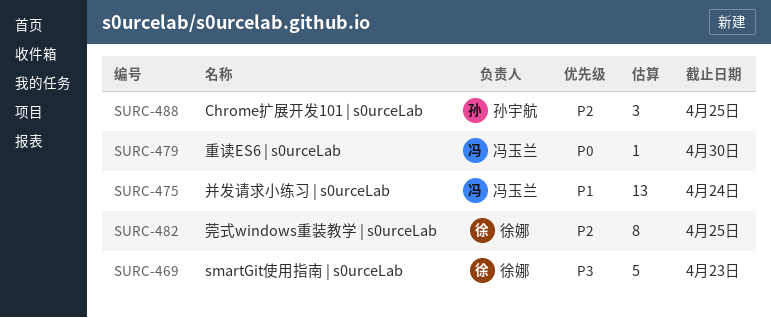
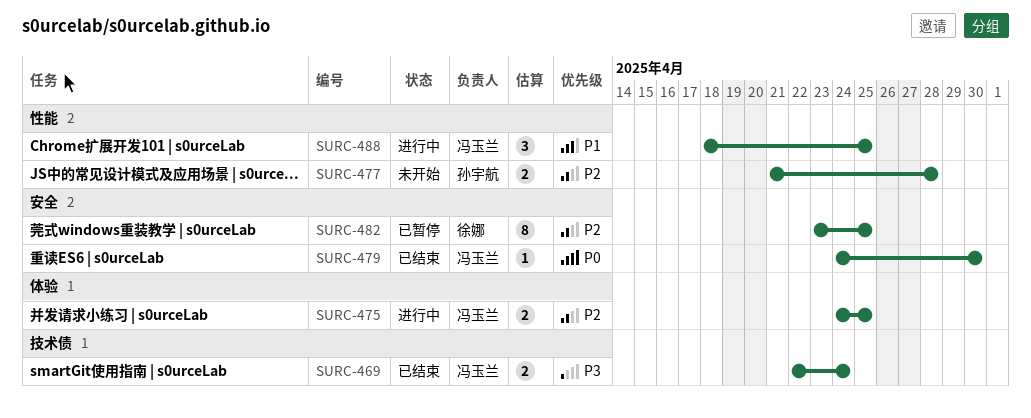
SURC-469, owner: 徐娜 -> 冯玉兰
SURC-469, estimate: 5 -> 2
SURC-469, due: Apr 23 -> Apr 24
SURC-475, priority: P1 -> P2
SURC-475, estimate: 13 -> 2
SURC-475, due: Apr 24 -> Apr 25
SURC-477: none -> present
SURC-488, owner: 孙宇航 -> 冯玉兰
SURC-488, priority: P2 -> P1

